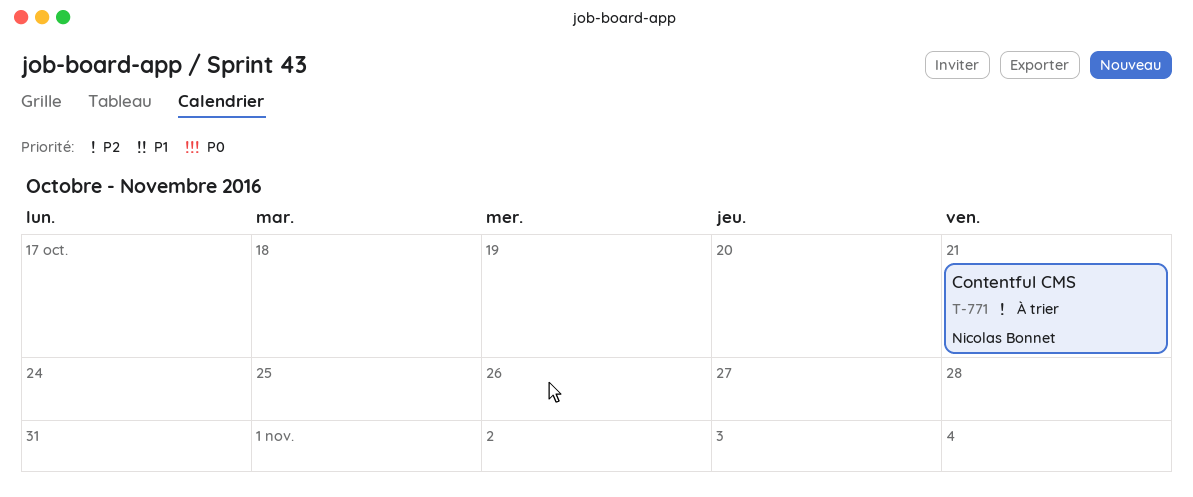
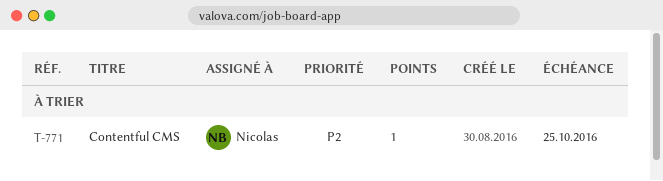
T-771, due: Oct 21 -> Oct 25

